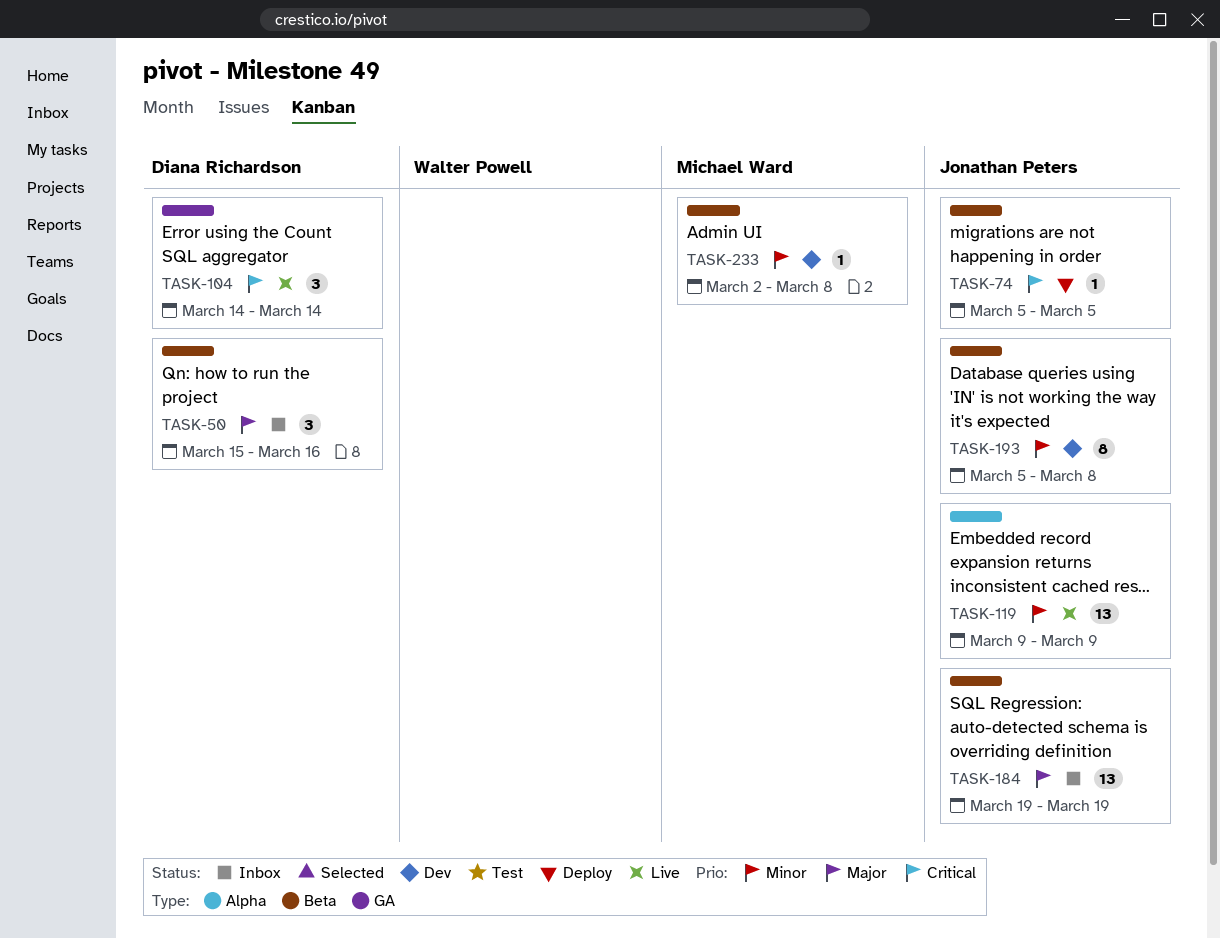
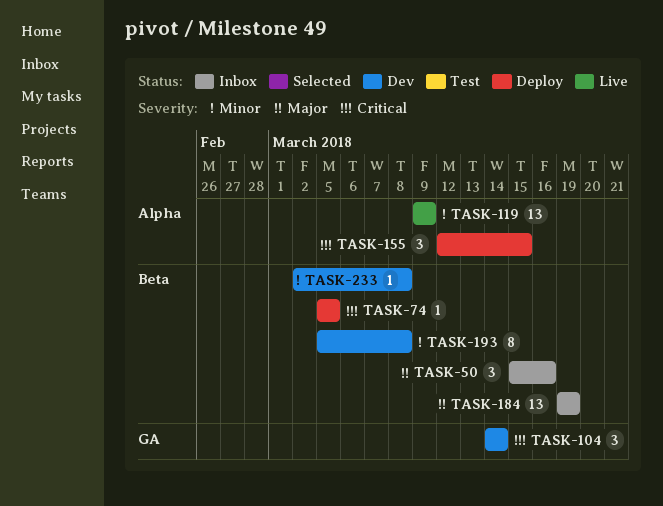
TASK-104, status: Live -> Dev
TASK-155: none -> present

